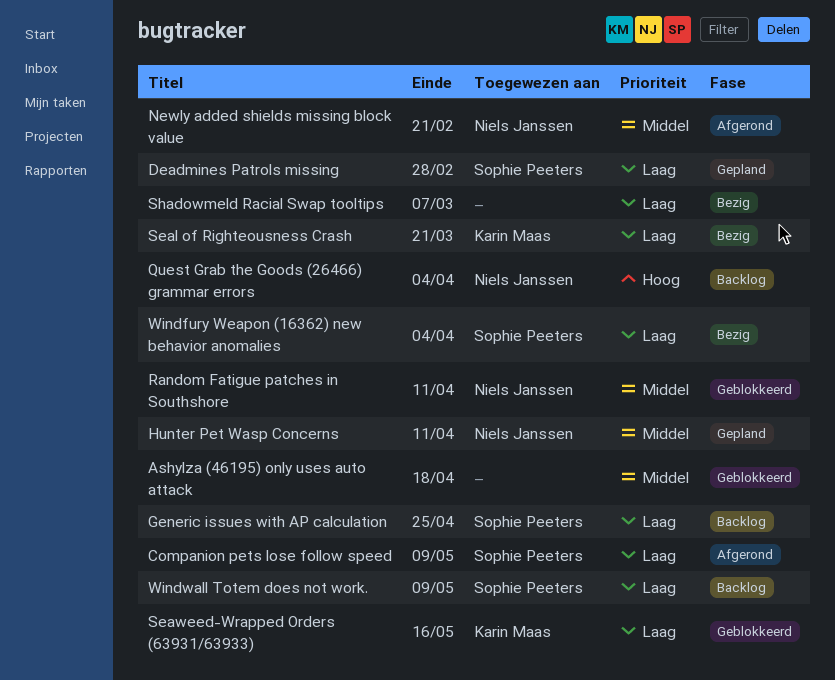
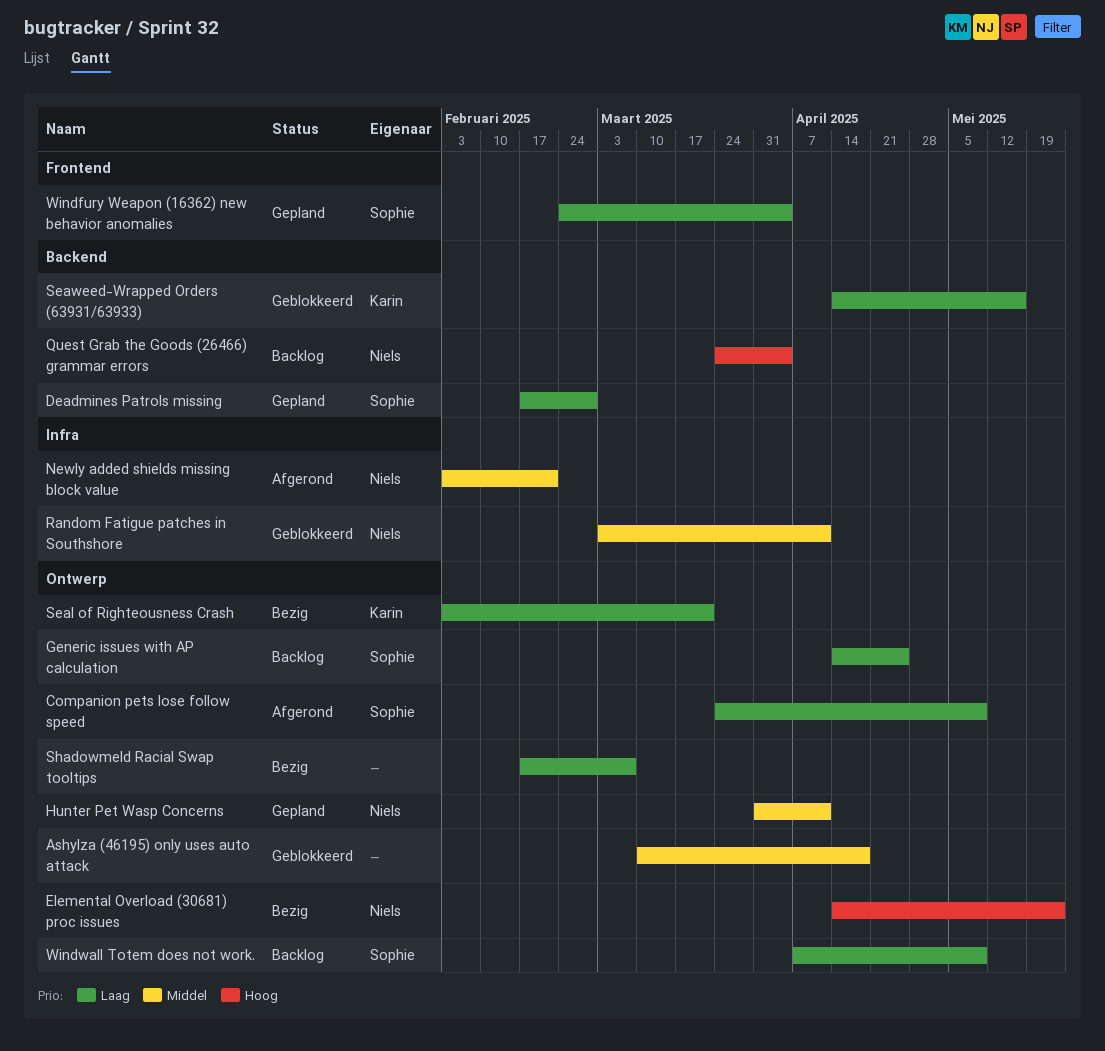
Elemental Overload (30681) proc issues: none -> present
Windfury Weapon (16362) new behavior anomalies, status: Bezig -> Gepland

